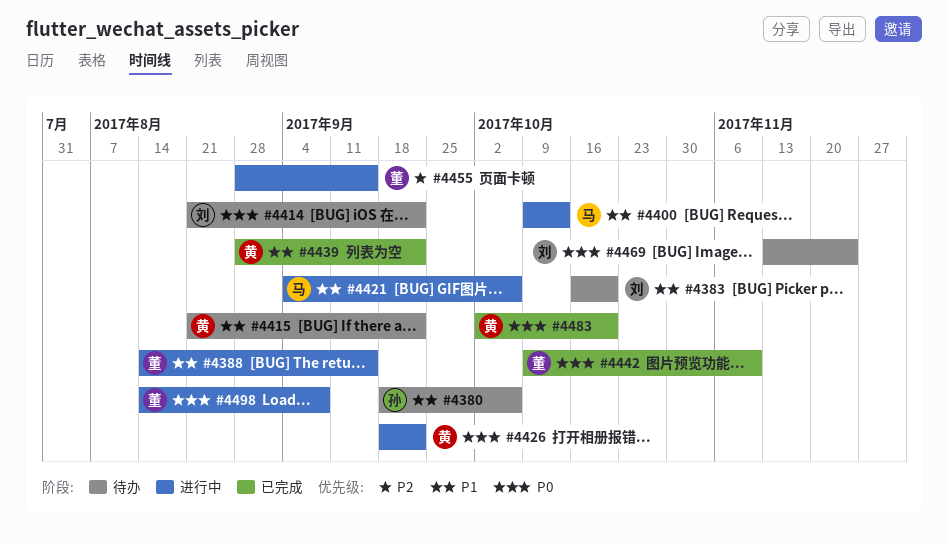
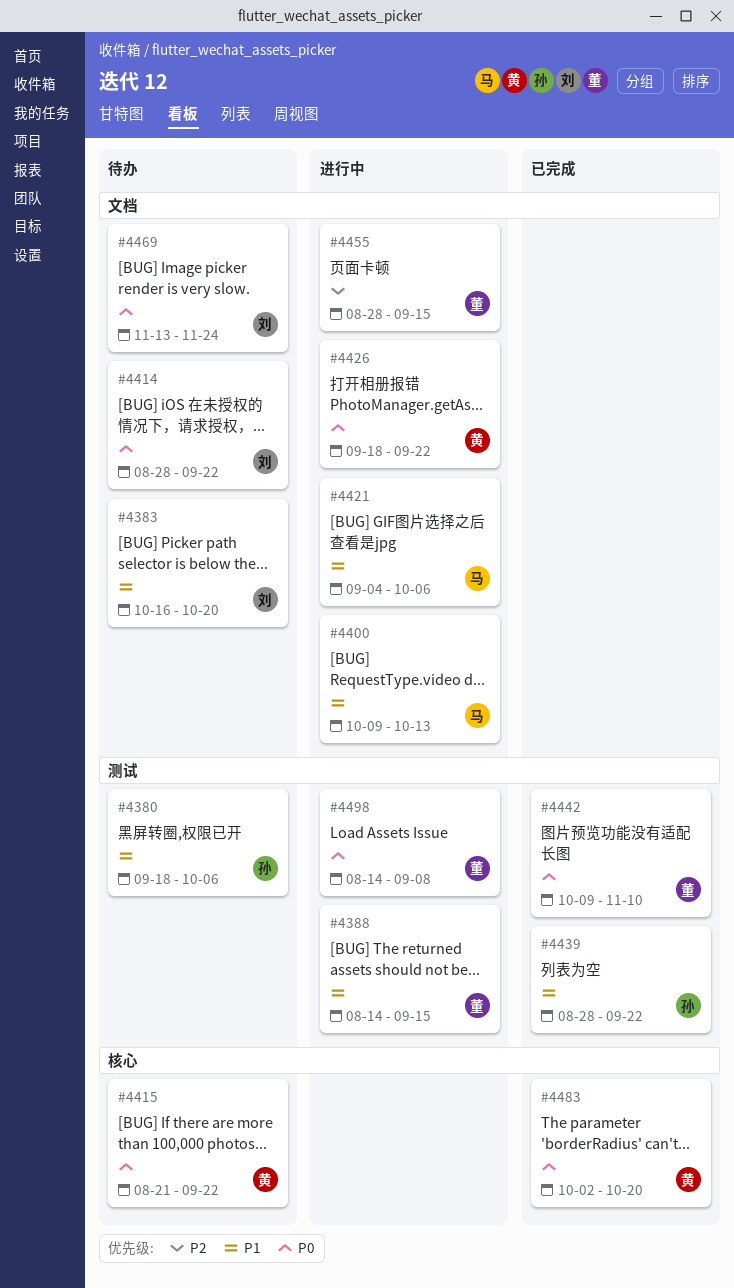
#4414, start: Aug 21 -> Aug 28
#4415, priority: P1 -> P0
#4439, owner: 黄 -> 孙

